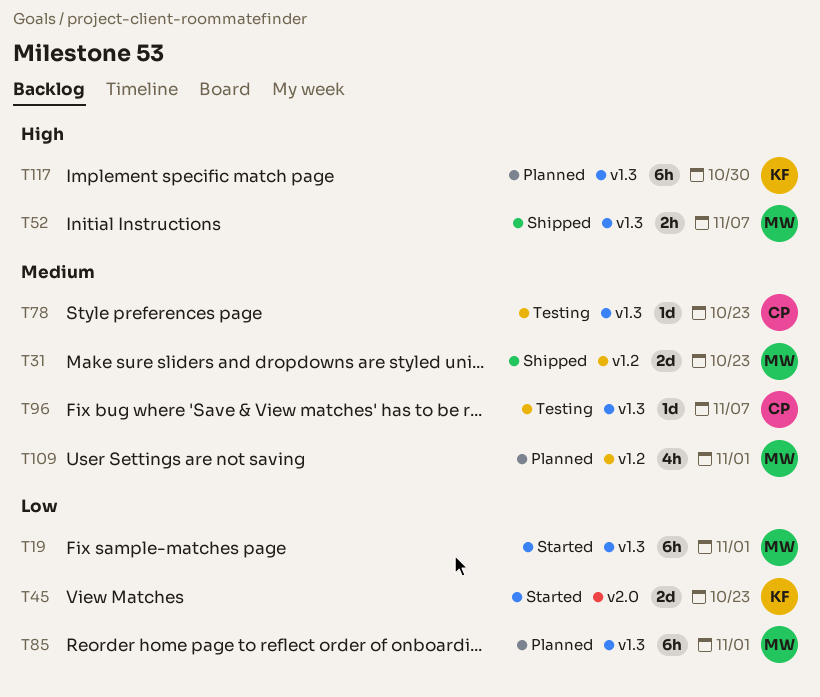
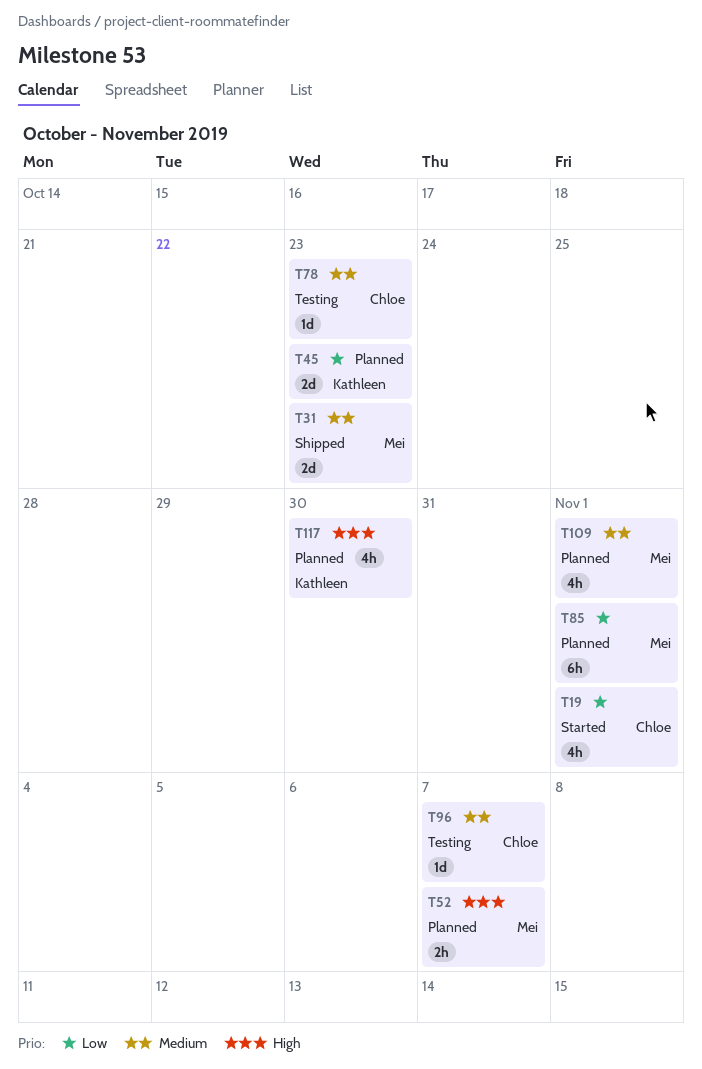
T19, owner: Mei -> Chloe
T19, estimate: 6h -> 4h
T45, status: Started -> Planned
T52, status: Shipped -> Planned
T117, estimate: 6h -> 4h

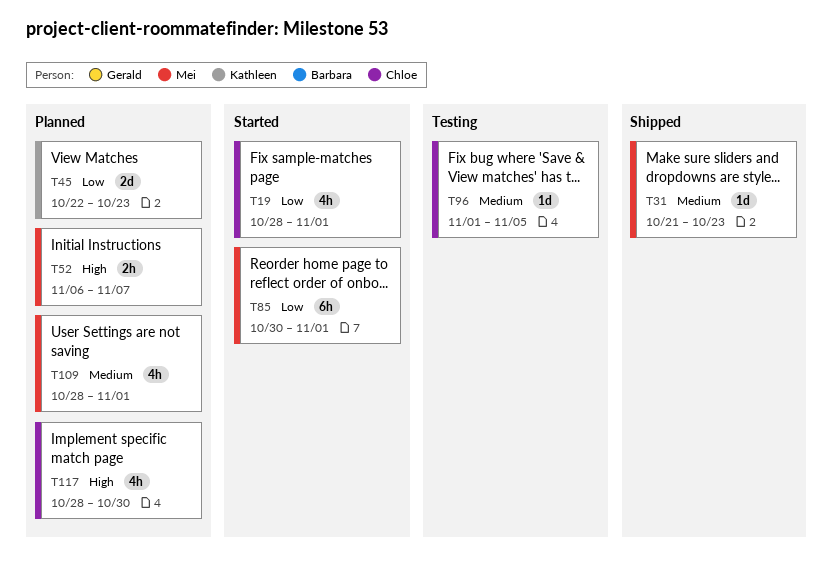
T31, estimate: 2d -> 1d
T78: present -> none
T85, status: Planned -> Started
T96, due: Nov 7 -> Nov 5
T117, owner: Kathleen -> Chloe

